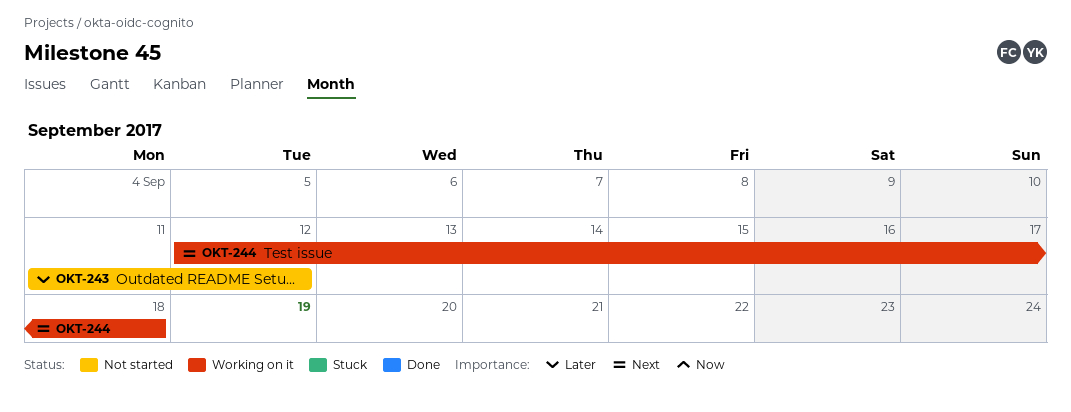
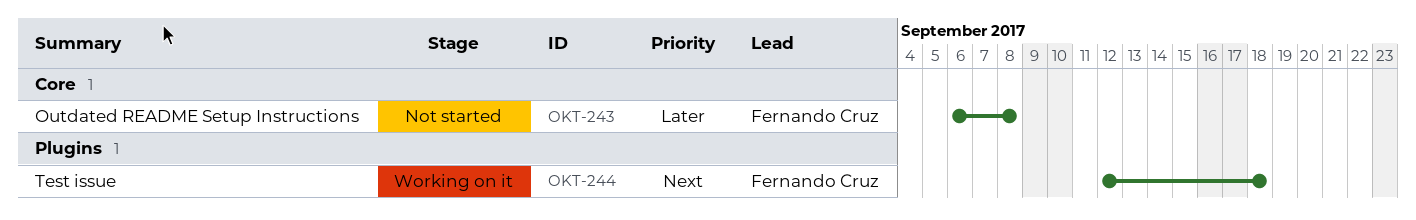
OKT-243, start: Sep 11 -> Sep 6
OKT-243, due: Sep 12 -> Sep 8

